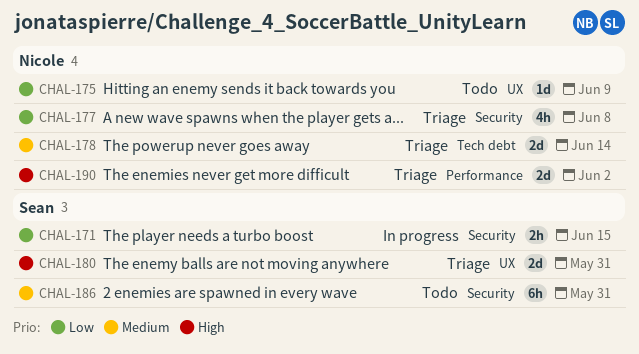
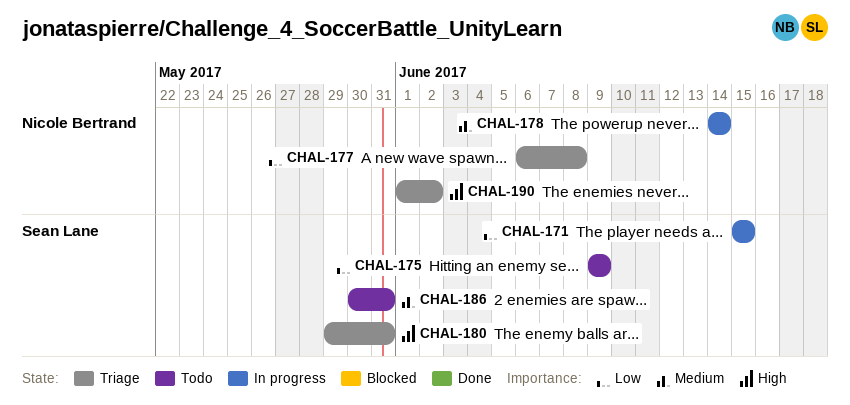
CHAL-175, owner: Nicole Bertrand -> Sean Lane
CHAL-178, status: Triage -> In progress

